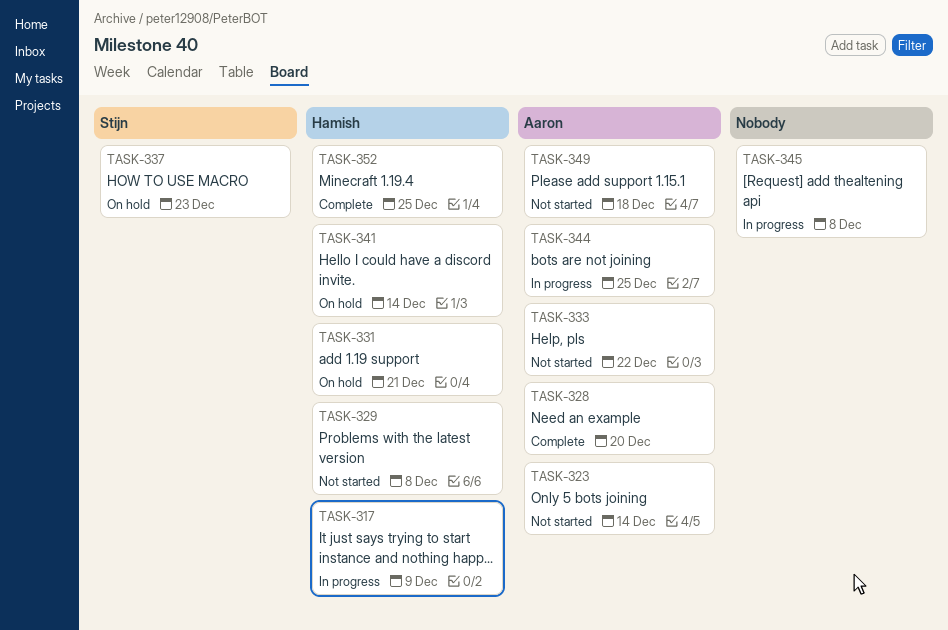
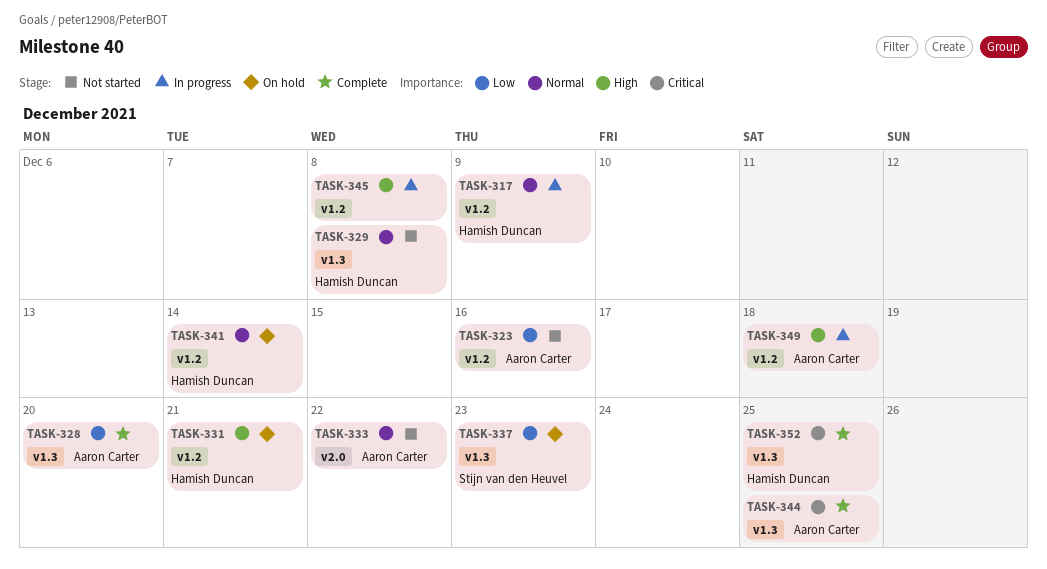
TASK-323, due: Dec 14 -> Dec 16
TASK-344, status: In progress -> Complete
TASK-349, status: Not started -> In progress

